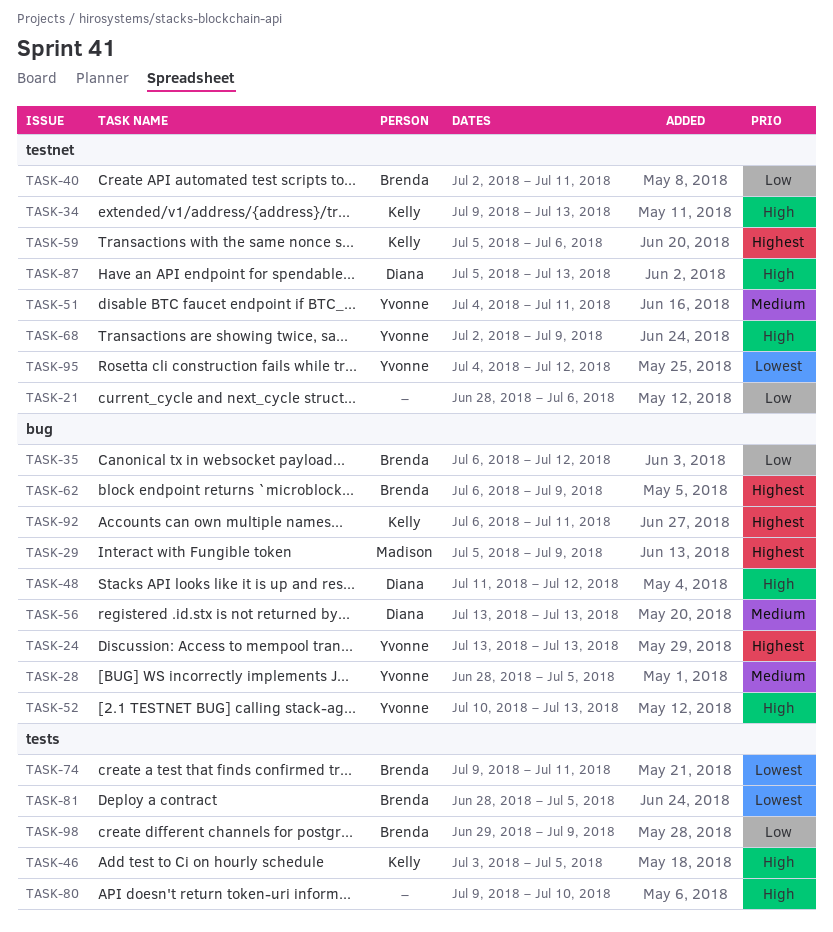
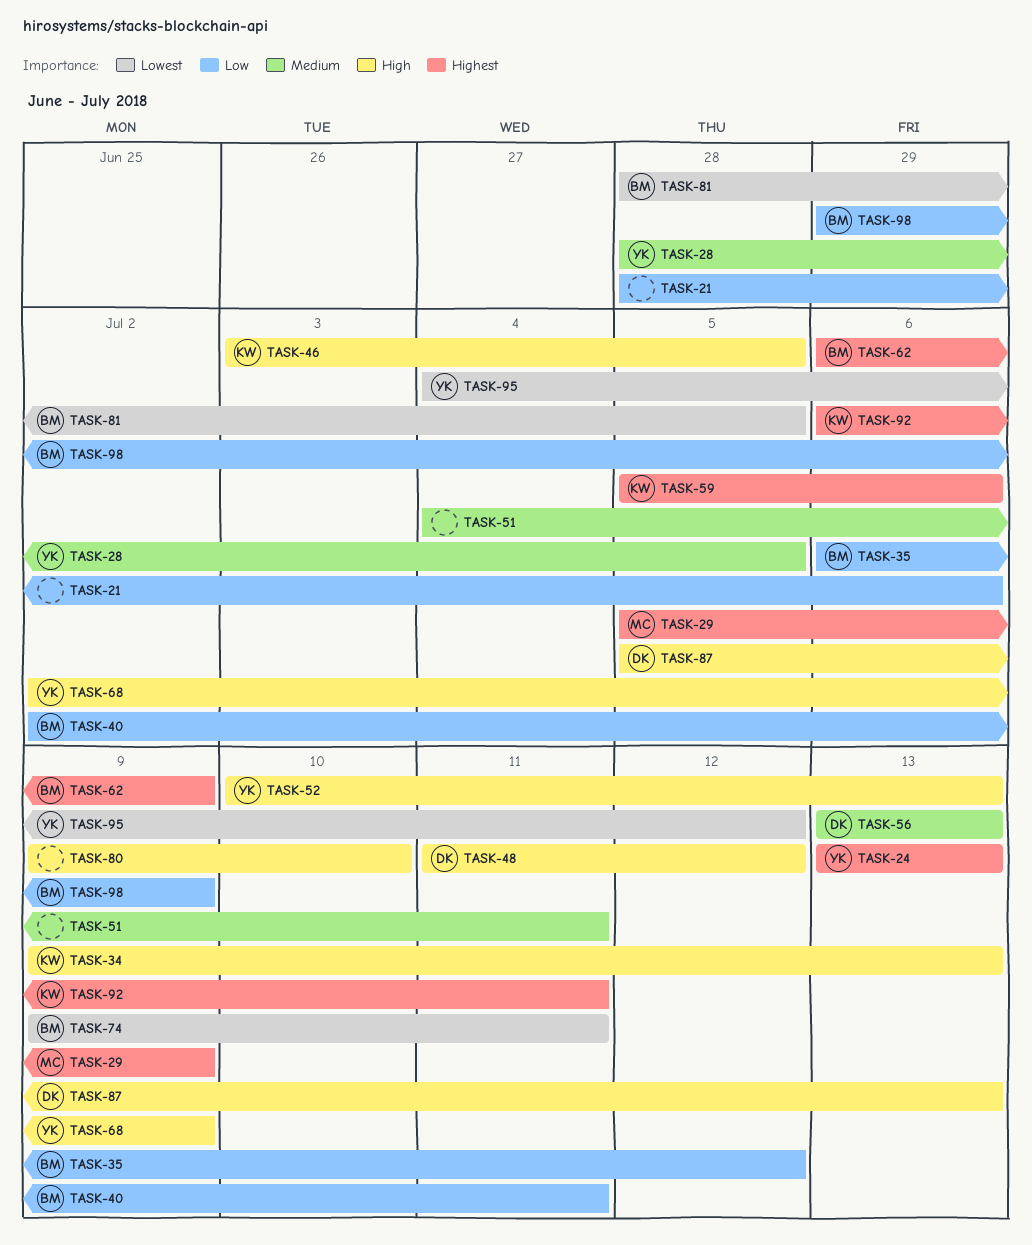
TASK-51, owner: Yvonne -> none

